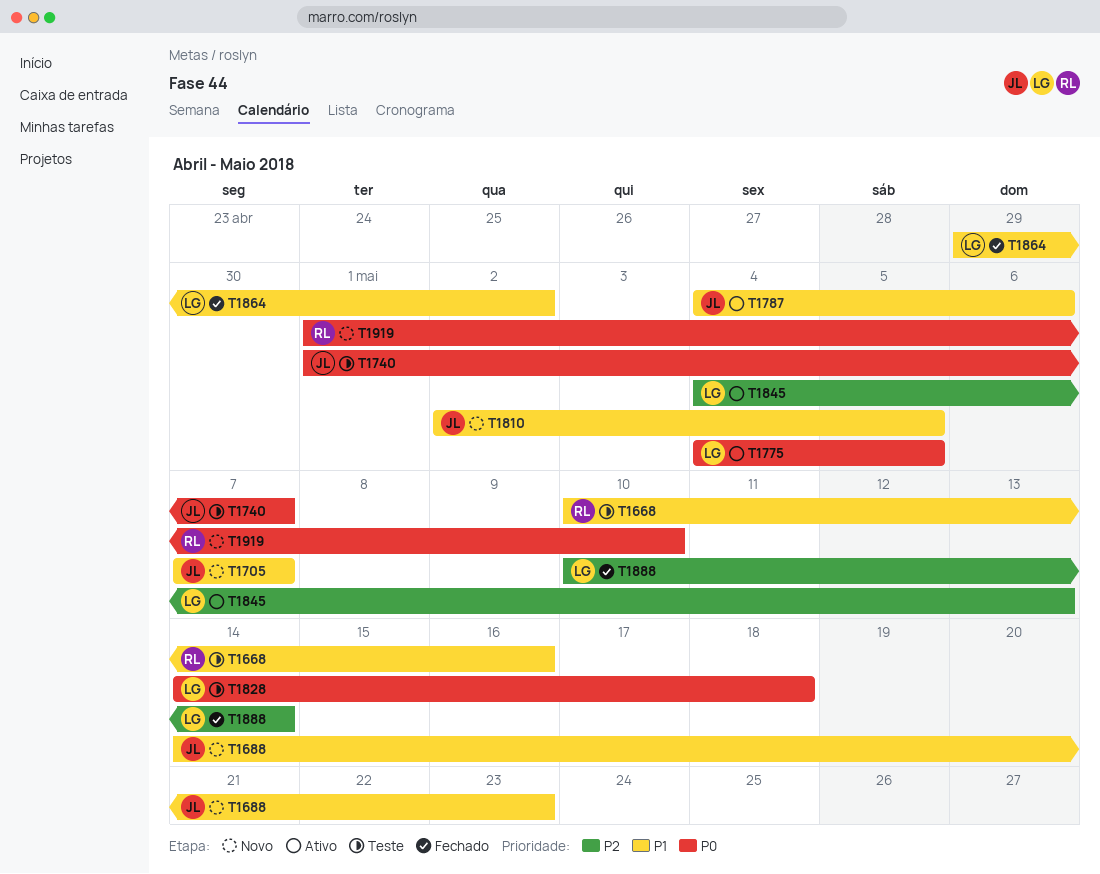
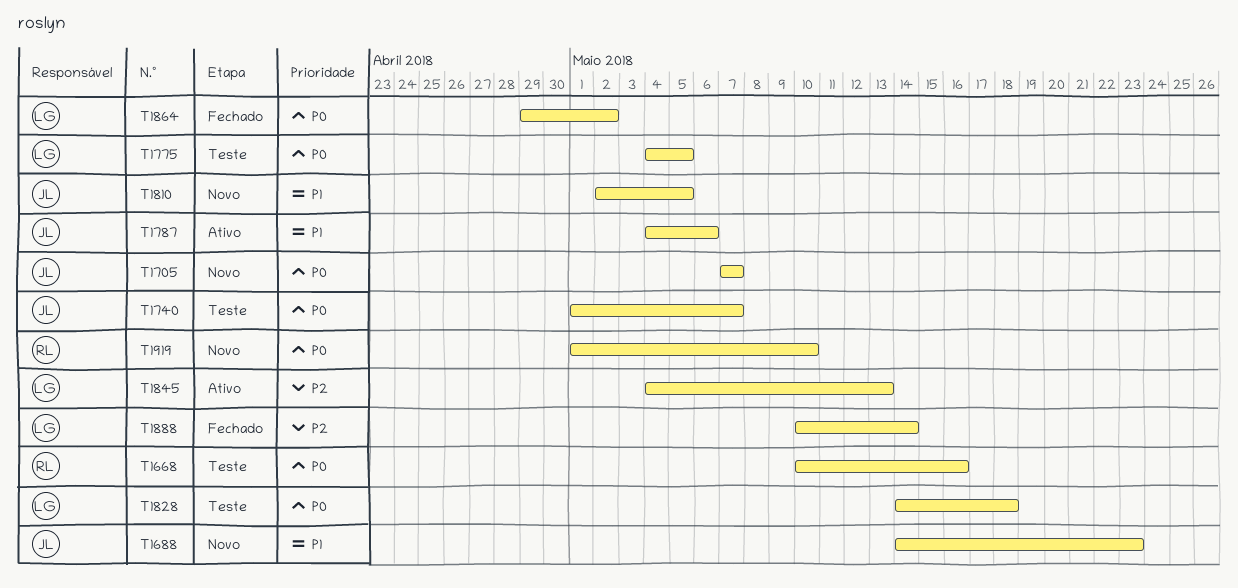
T1668, priority: P1 -> P0
T1705, priority: P1 -> P0
T1775, status: Ativo -> Teste
T1864, priority: P1 -> P0

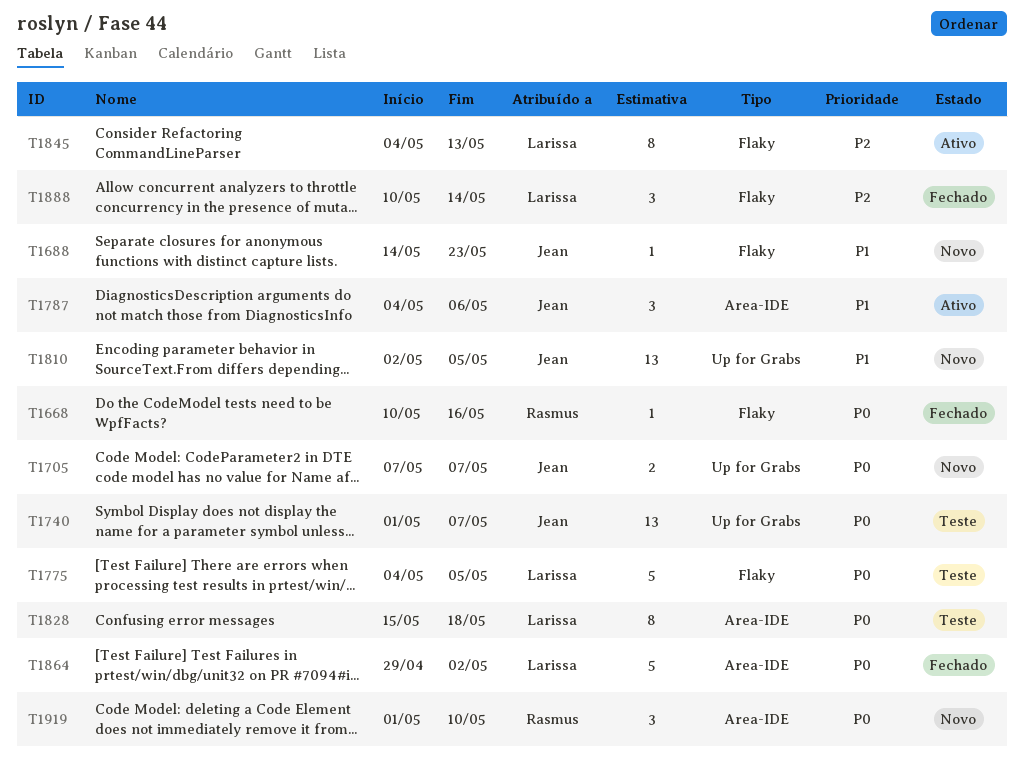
T1668, status: Teste -> Fechado
T1828, start: May 14 -> May 15

